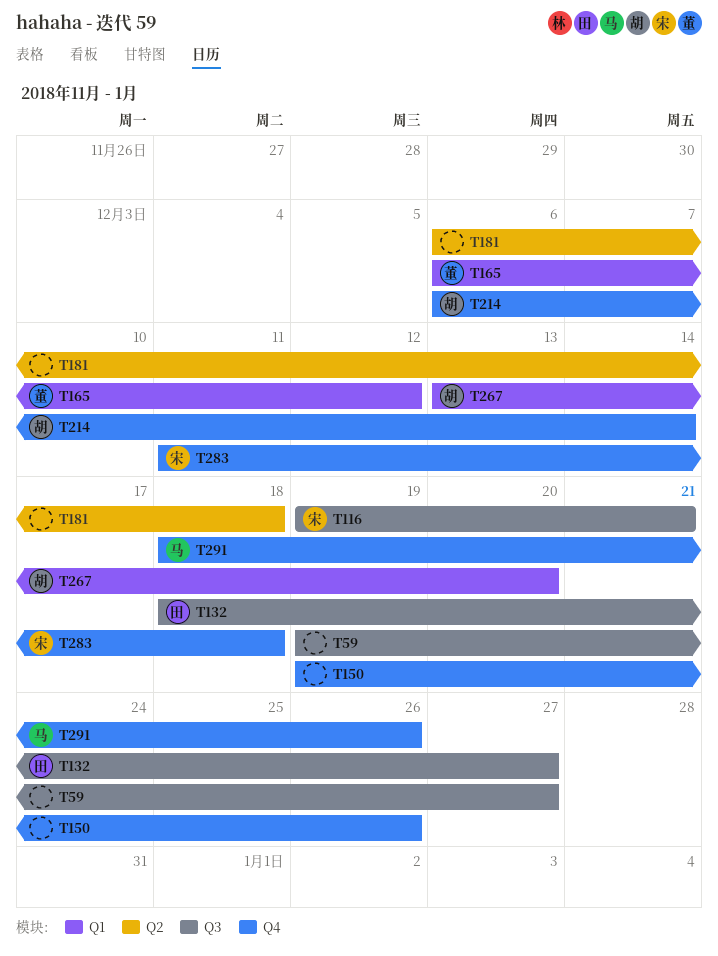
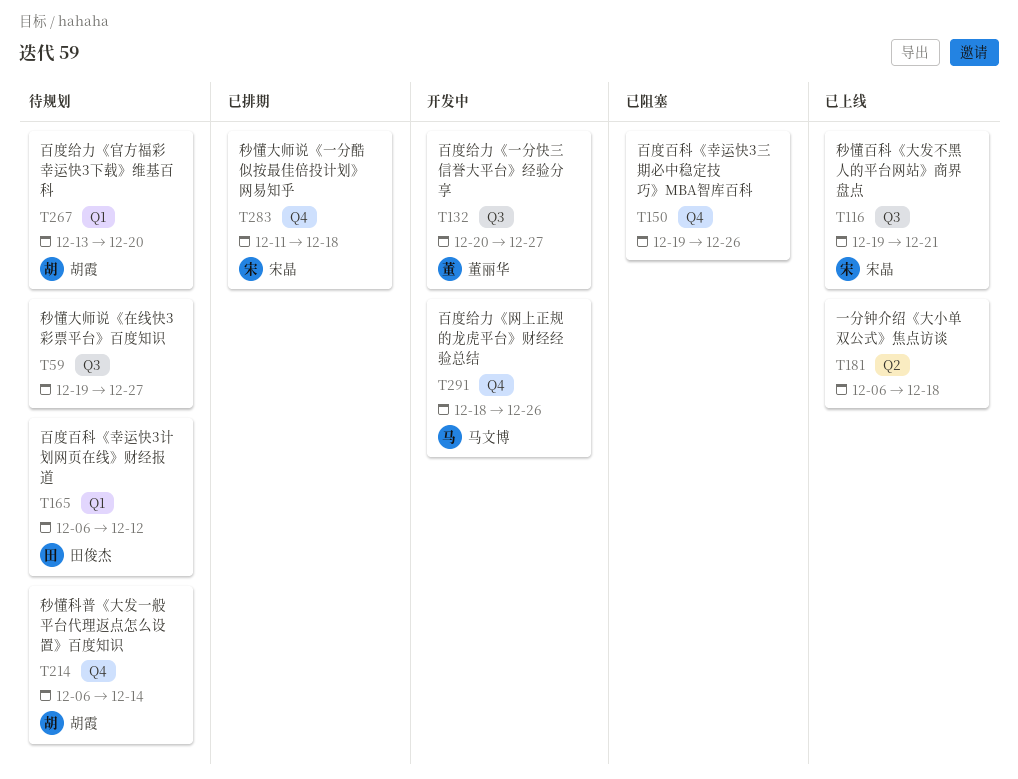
T132, owner: 田俊杰 -> 董丽华
T132, start: Dec 18 -> Dec 20
T165, owner: 董丽华 -> 田俊杰

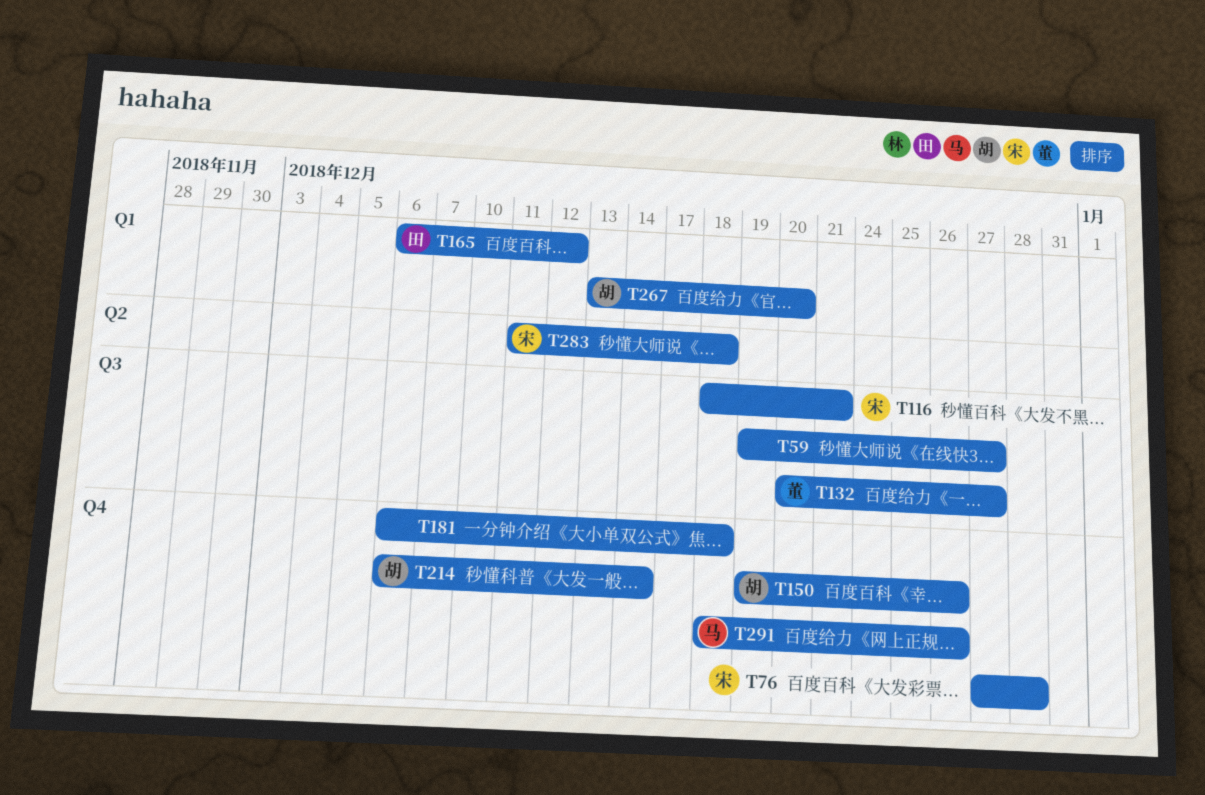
T76: none -> present
T116, start: Dec 19 -> Dec 18
T150, owner: none -> 胡霞
T181, label: Q2 -> Q4
T283, label: Q4 -> Q2

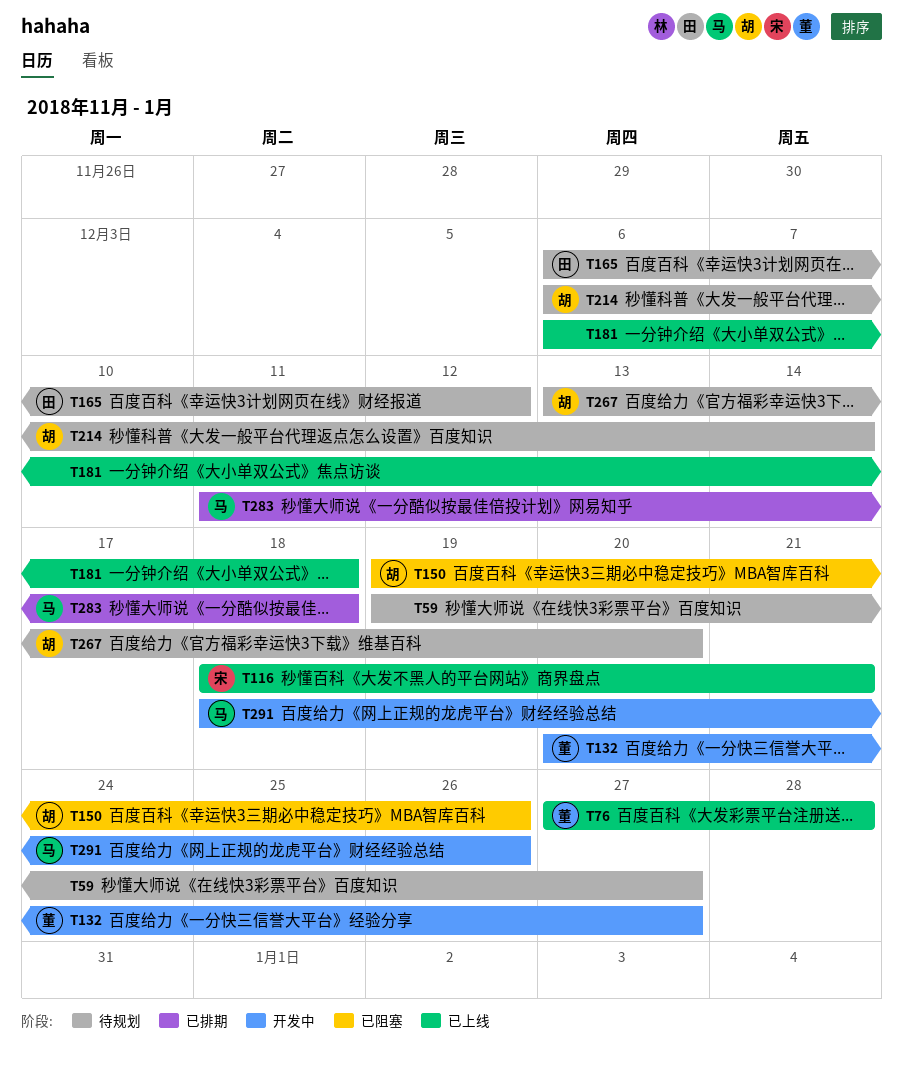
T76, owner: 宋 -> 董
T283, owner: 宋 -> 马

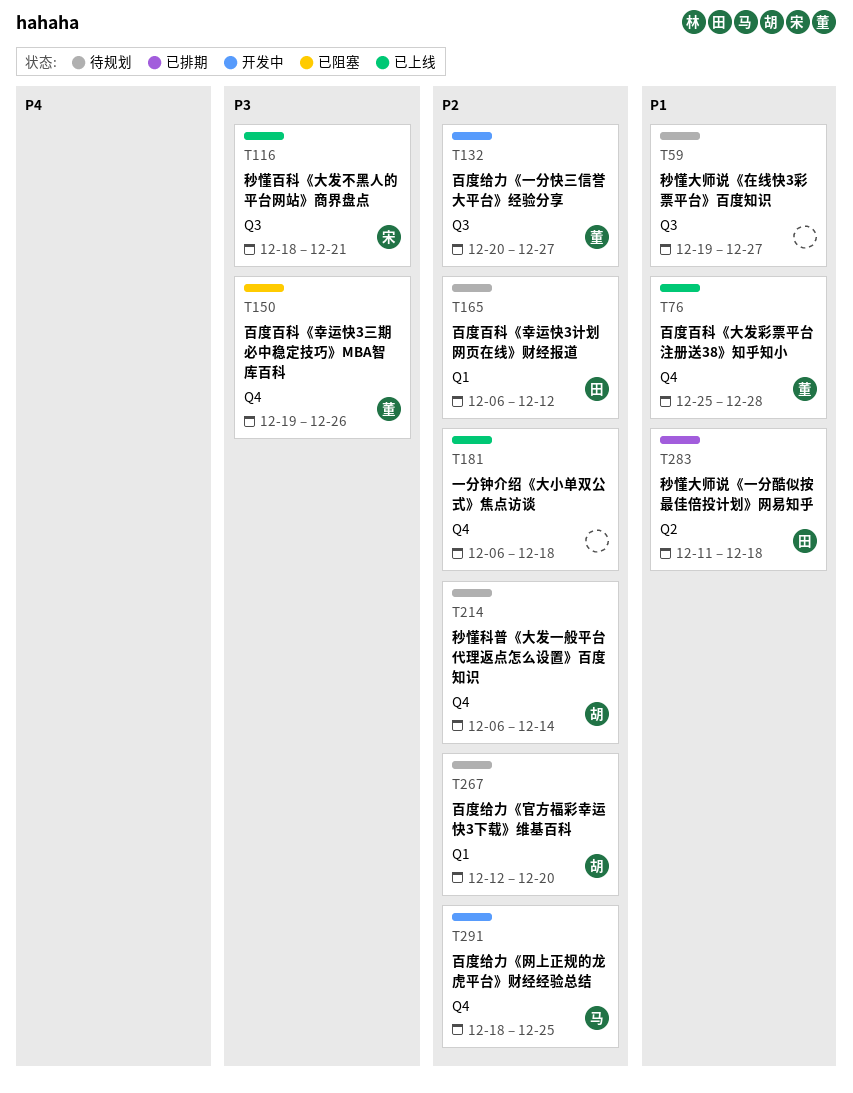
T76, start: Dec 27 -> Dec 25
T150, owner: 胡 -> 董
T267, start: Dec 13 -> Dec 12
T283, owner: 马 -> 田
T291, due: Dec 26 -> Dec 25

